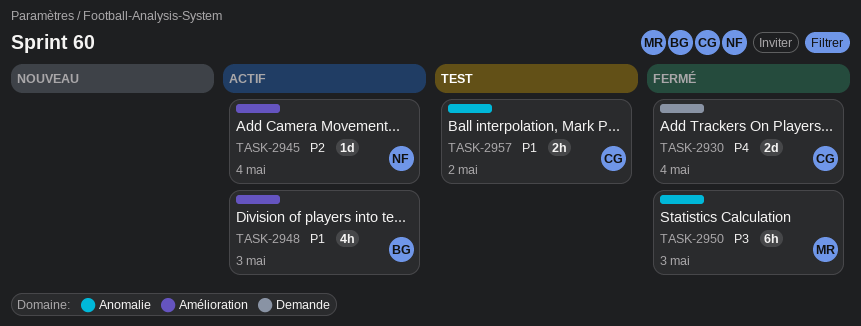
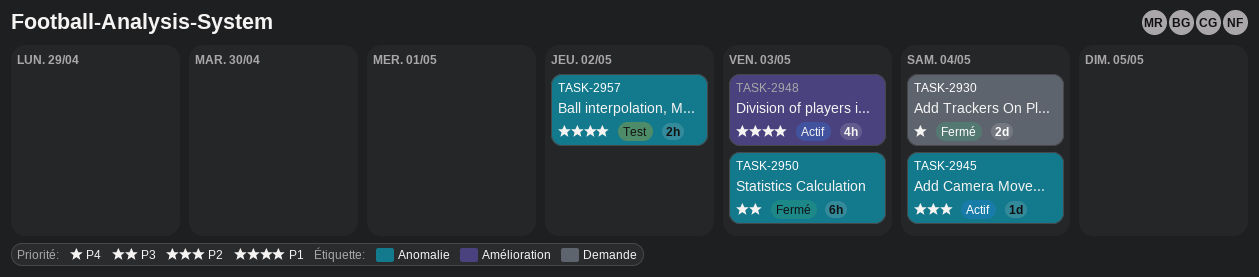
TASK-2945, label: Amélioration -> Anomalie

